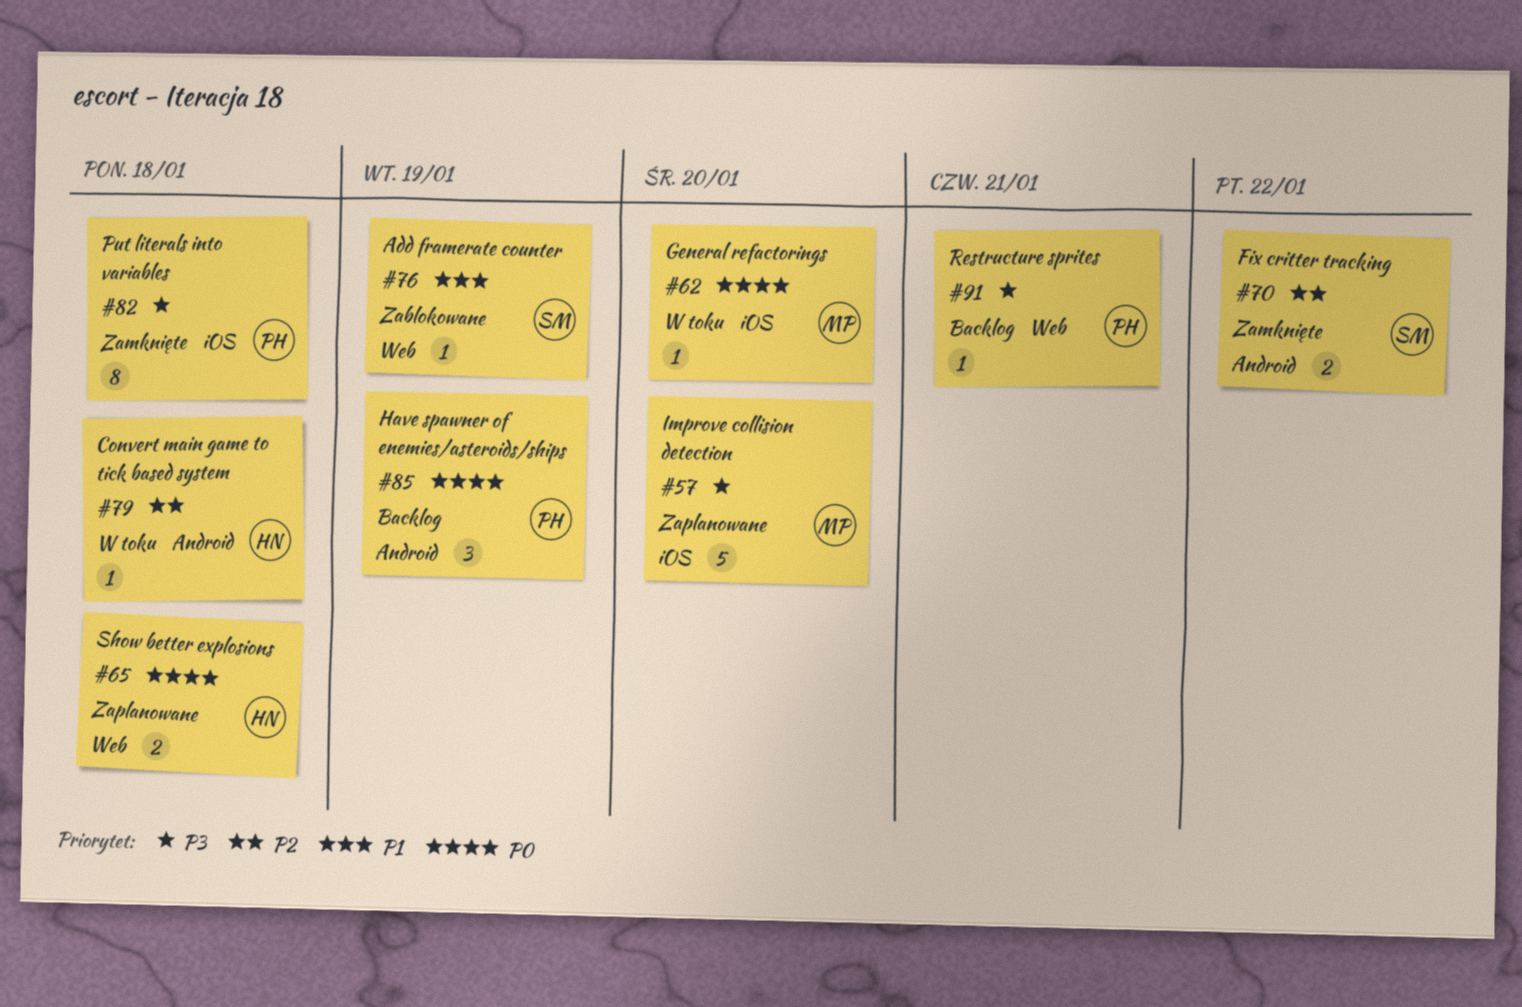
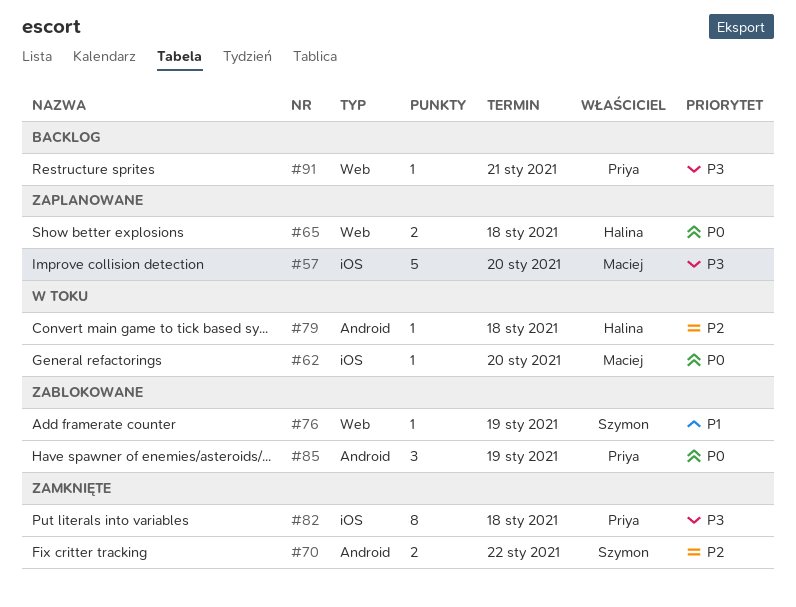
#85, status: Backlog -> Zablokowane

